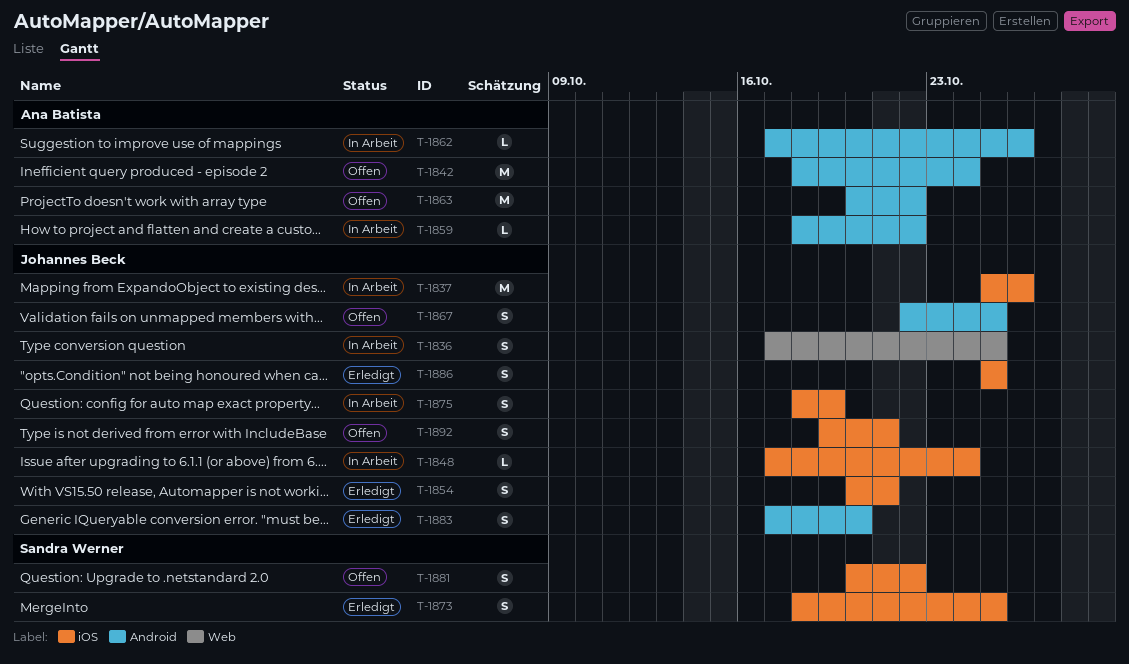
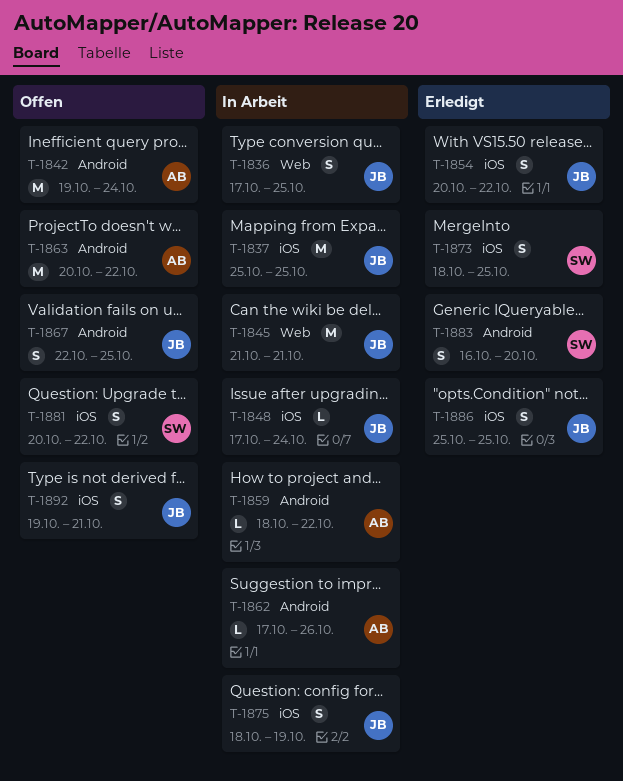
T-1837, due: Oct 26 -> Oct 25
T-1842, start: Oct 18 -> Oct 19
T-1845: none -> present
T-1854, due: Oct 21 -> Oct 22
T-1883, owner: Johannes Beck -> Sandra Werner
T-1883, start: Oct 17 -> Oct 16

